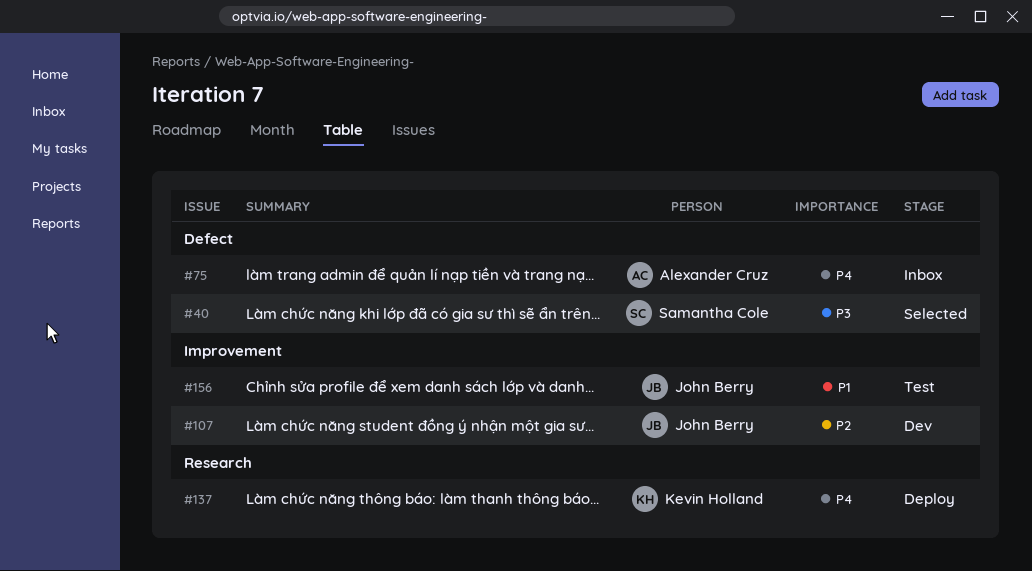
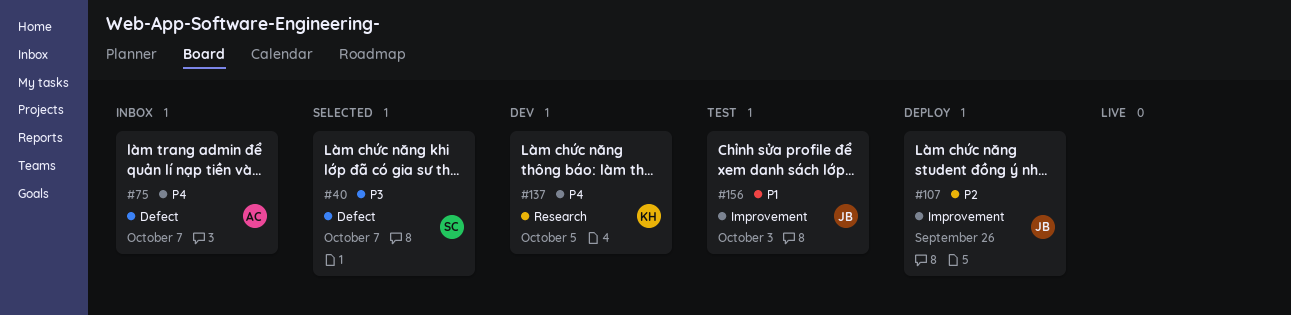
#107, status: Dev -> Deploy
#137, status: Deploy -> Dev

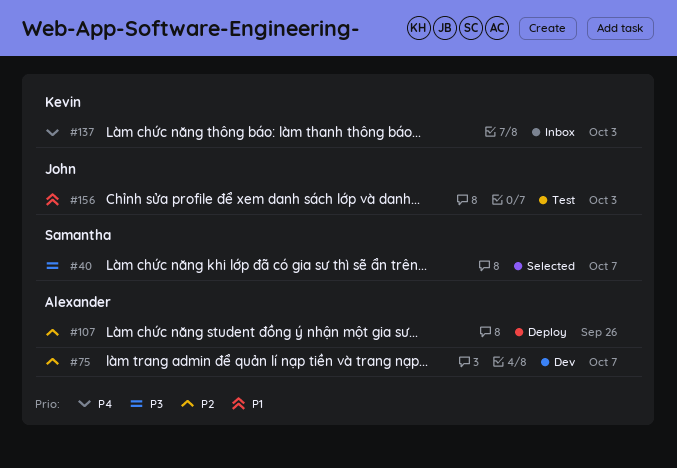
#75, status: Inbox -> Dev
#75, priority: P4 -> P2
#107, owner: John -> Alexander
#137, status: Dev -> Inbox
#137, due: Oct 5 -> Oct 3

